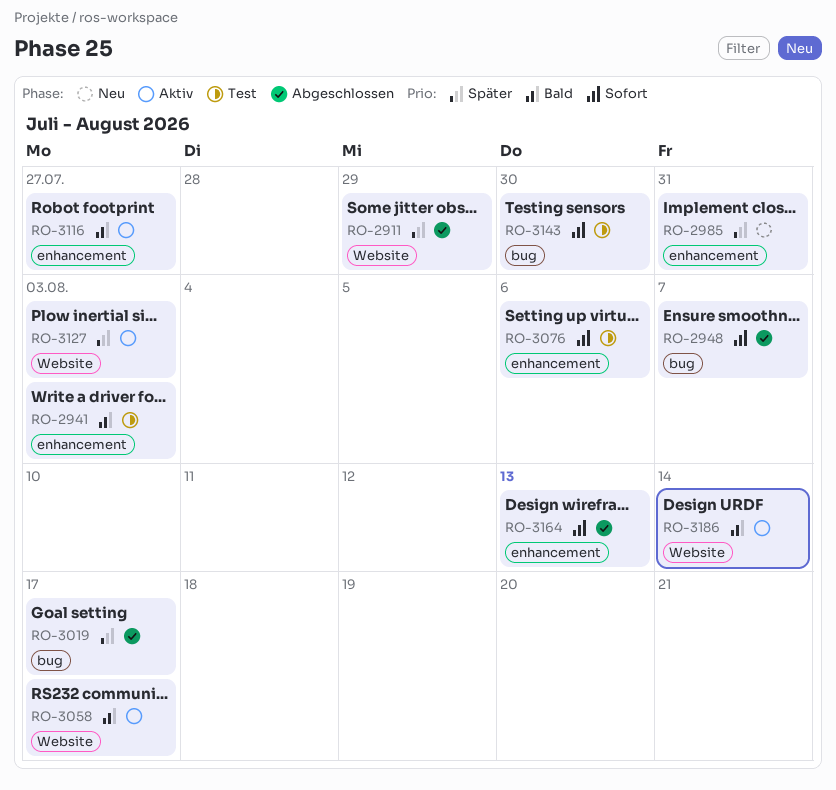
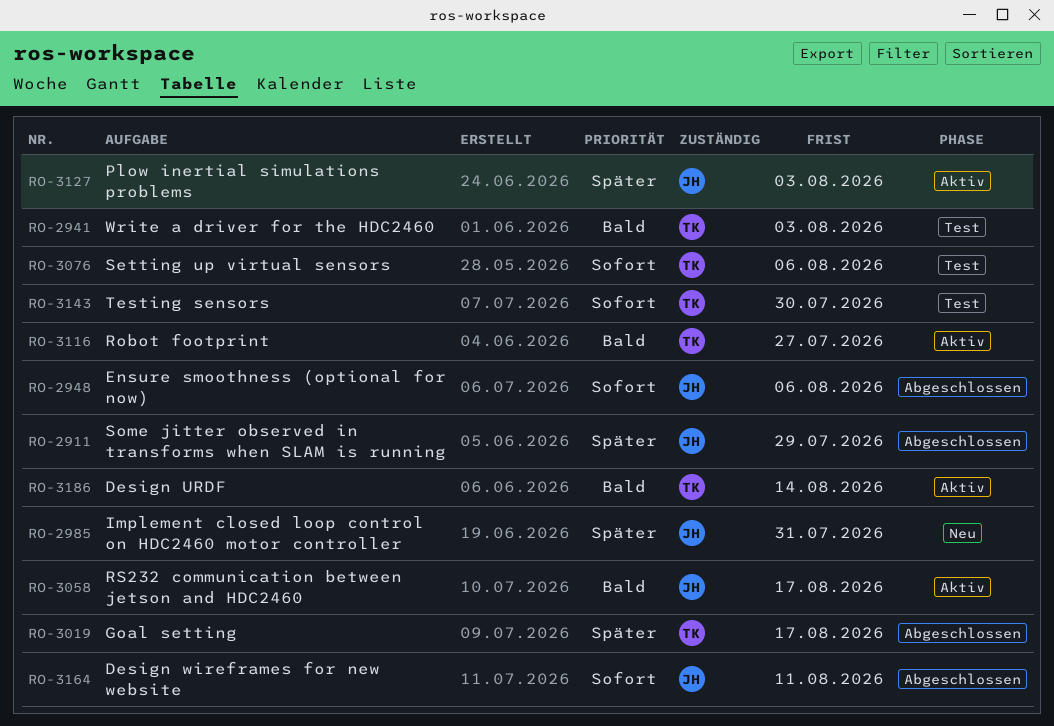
RO-2948, due: Aug 7 -> Aug 6
RO-3164, due: Aug 13 -> Aug 11

